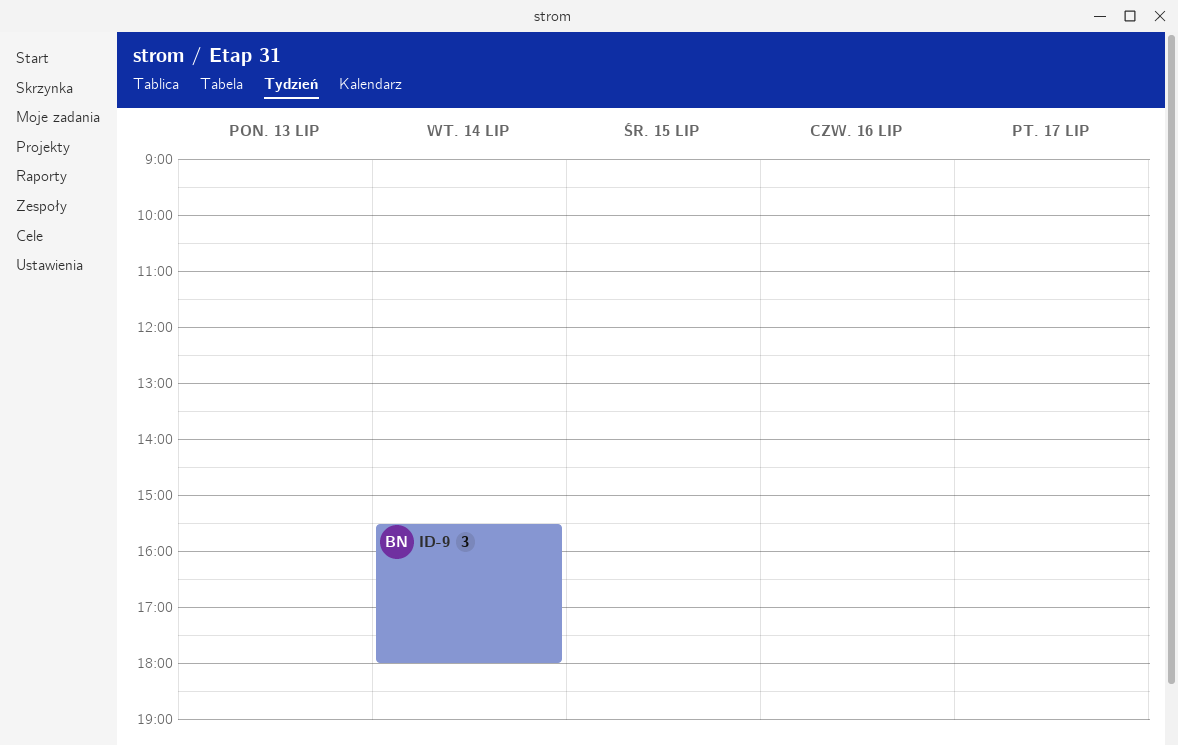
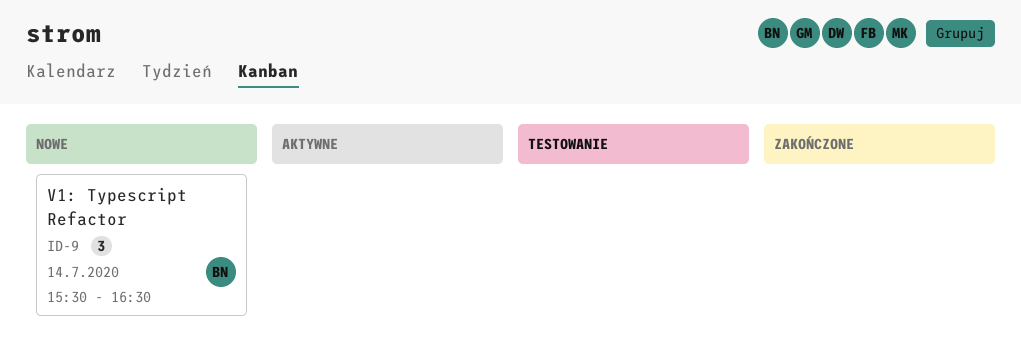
ID-9, ends: 18:00 -> 16:30

